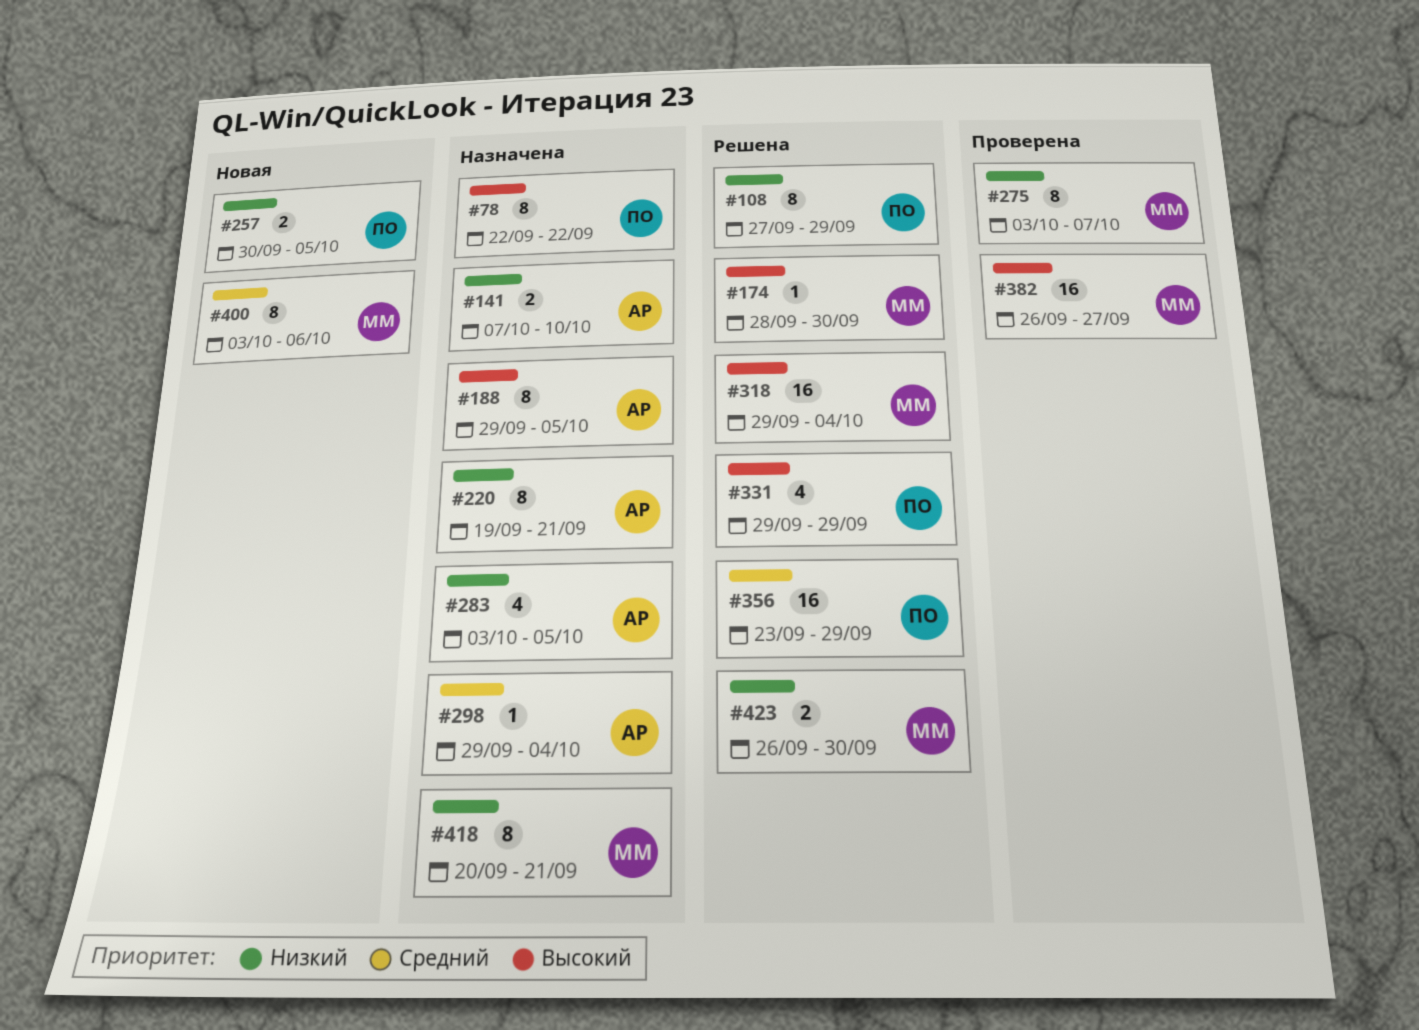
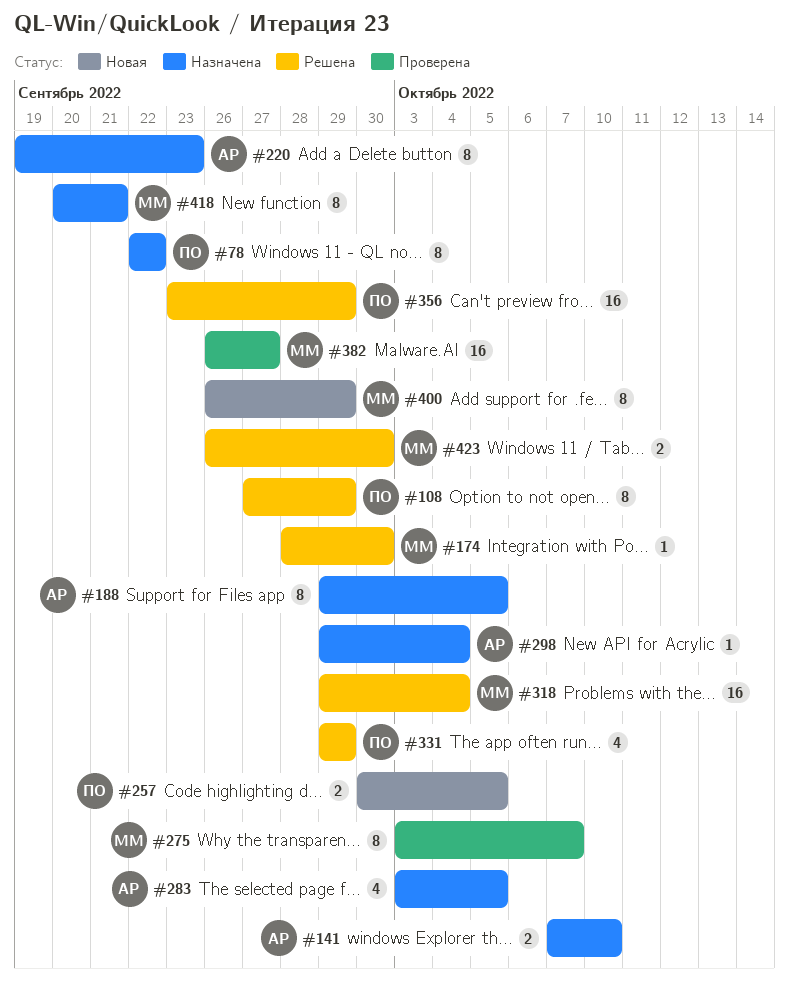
#220, due: Sep 21 -> Sep 23
#400, start: Oct 3 -> Sep 26
#400, due: Oct 6 -> Sep 29

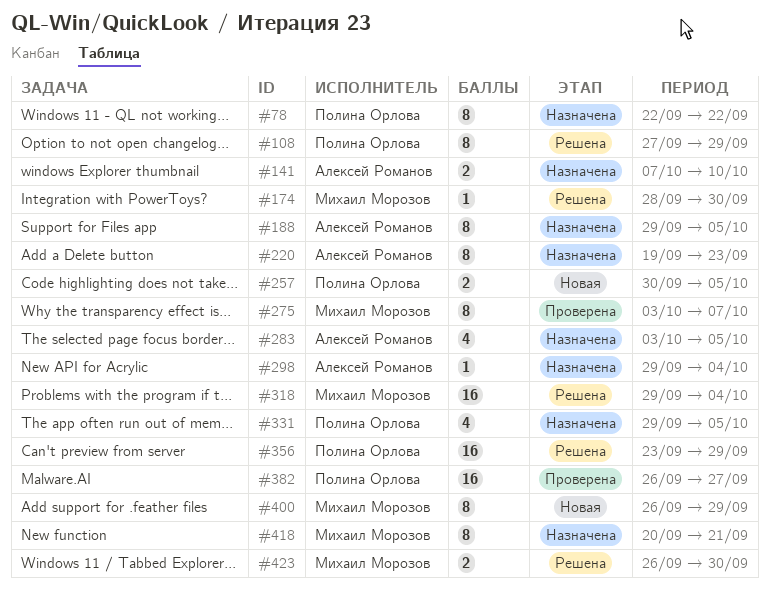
#331, status: Решена -> Назначена
#331, due: Sep 29 -> Oct 5
#382, owner: Михаил Морозов -> Полина Орлова

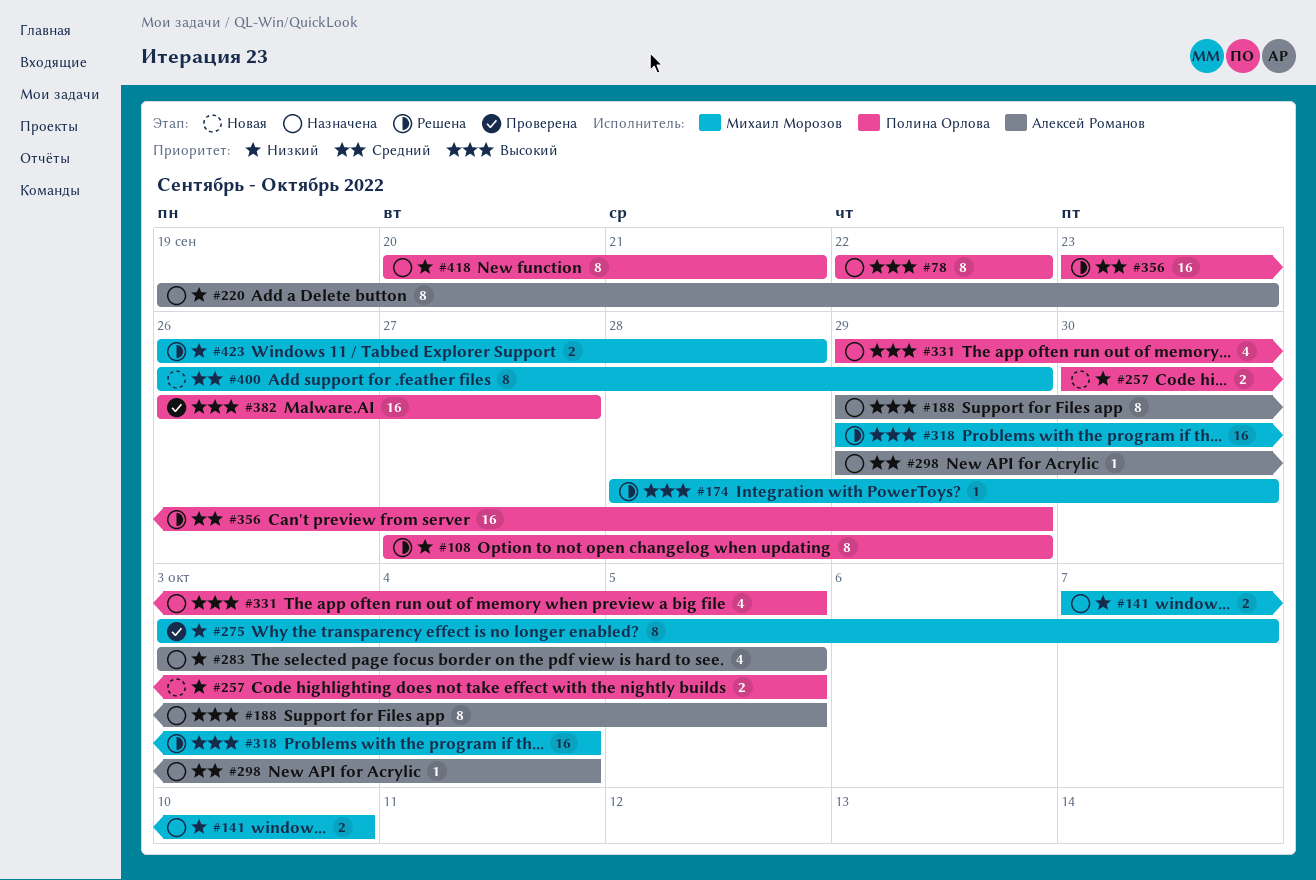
#141, owner: Алексей Романов -> Михаил Морозов
#418, owner: Михаил Морозов -> Полина Орлова
#423, due: Sep 30 -> Sep 28

